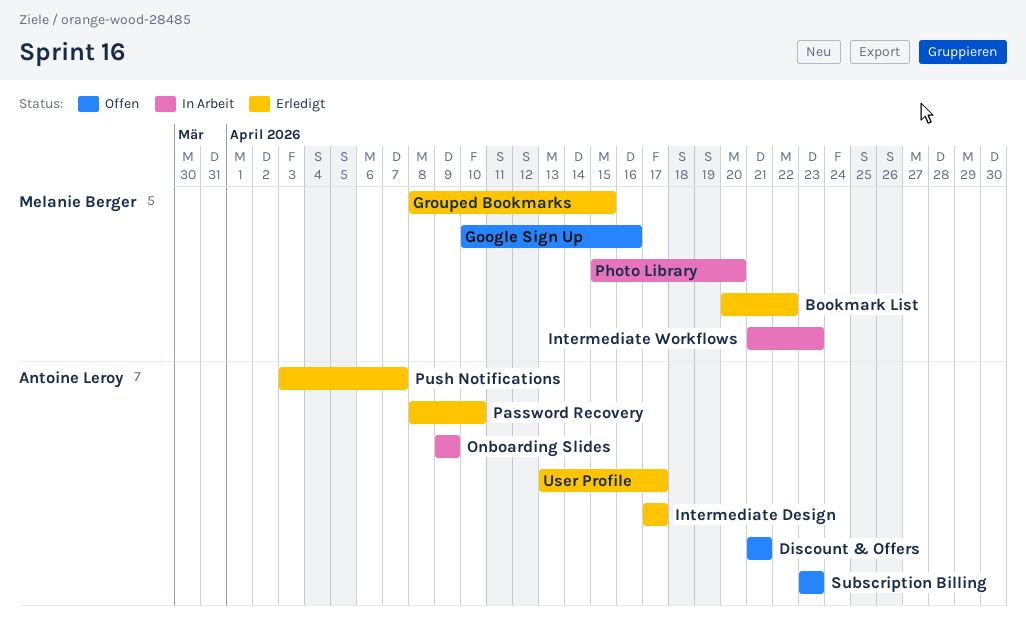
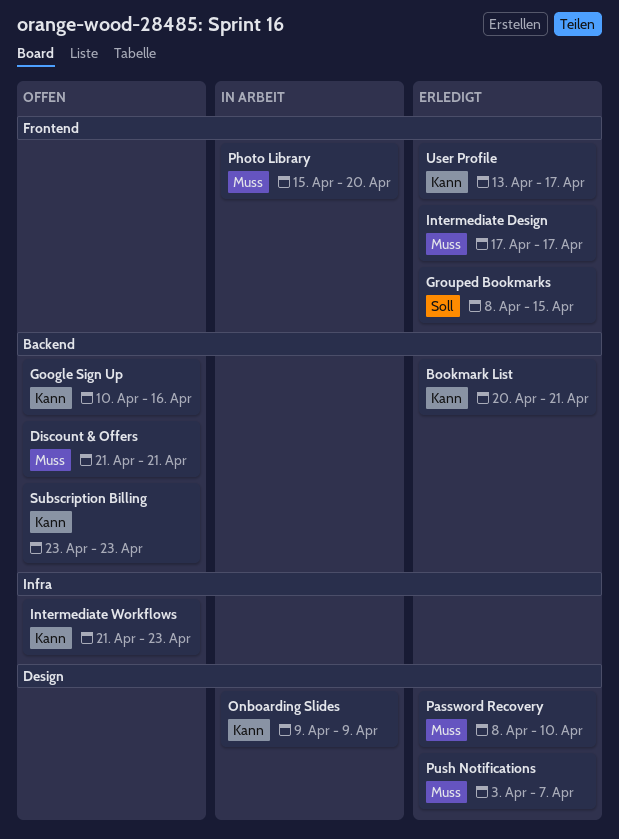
Bookmark List, due: Apr 22 -> Apr 21
Intermediate Workflows, status: In Arbeit -> Offen

